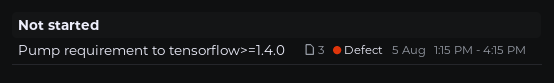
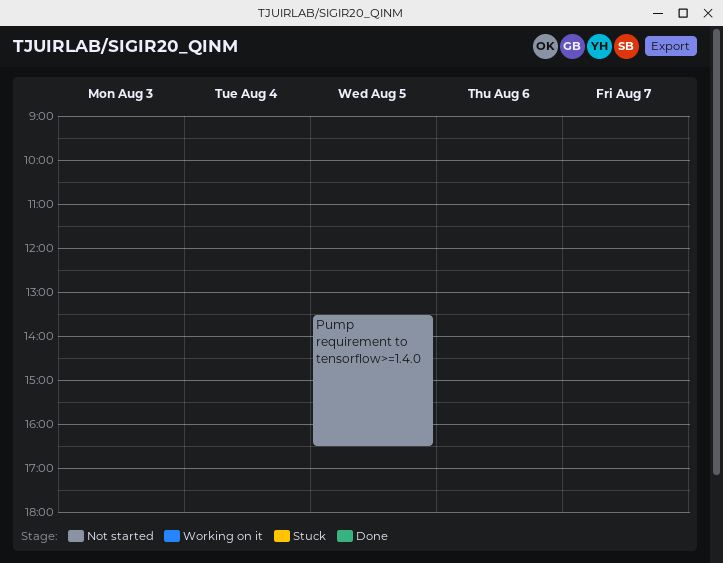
Pump requirement to tensorflow>=1.4.0, begins: 13:15 -> 13:30
Pump requirement to tensorflow>=1.4.0, ends: 16:15 -> 16:30

